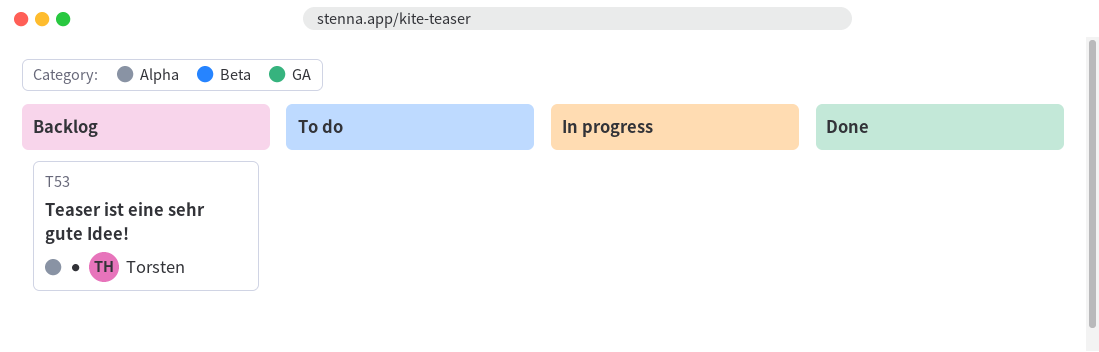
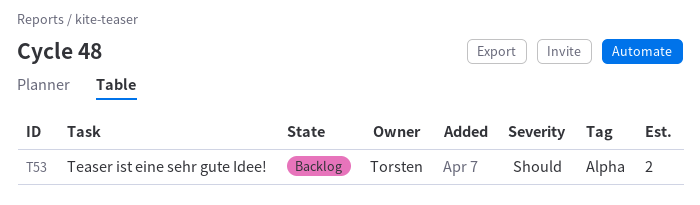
T53, estimate: 1 -> 2

